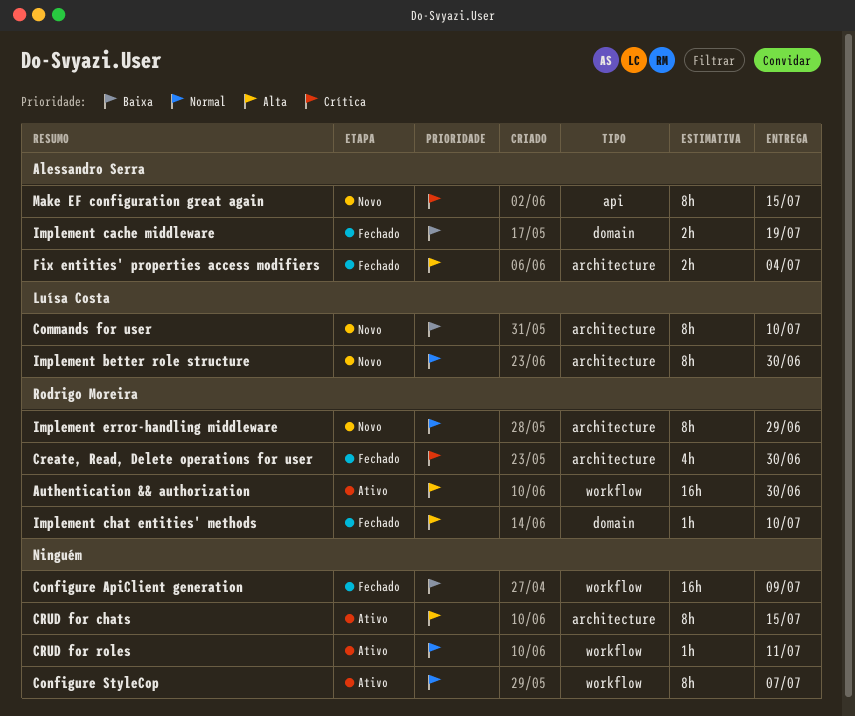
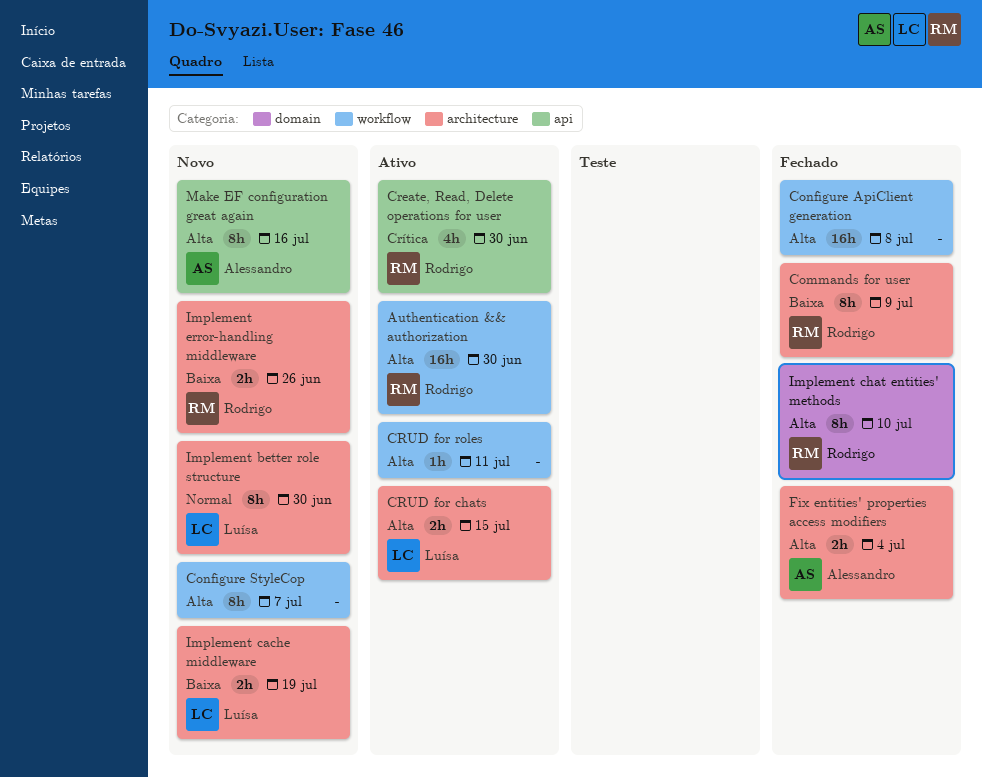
Commands for user, status: Novo -> Fechado
Commands for user, owner: Luísa Costa -> Rodrigo Moreira
Commands for user, due: Jul 10 -> Jul 9
Configure ApiClient generation, priority: Baixa -> Alta
Configure ApiClient generation, due: Jul 9 -> Jul 8
Configure StyleCop, status: Ativo -> Novo
Configure StyleCop, priority: Normal -> Alta
Create, Read, Delete operations for user, status: Fechado -> Ativo
Create, Read, Delete operations for user, label: architecture -> api
CRUD for chats, owner: none -> Luísa Costa
CRUD for chats, estimate: 8h -> 2h
CRUD for roles, priority: Normal -> Alta
Implement cache middleware, status: Fechado -> Novo
Implement cache middleware, owner: Alessandro Serra -> Luísa Costa
Implement cache middleware, label: domain -> architecture
Implement chat entities' methods, estimate: 1h -> 8h
Implement error-handling middleware, priority: Normal -> Baixa
Implement error-handling middleware, estimate: 8h -> 2h
Implement error-handling middleware, due: Jun 29 -> Jun 26
Make EF configuration great again, priority: Crítica -> Alta
Make EF configuration great again, due: Jul 15 -> Jul 16

